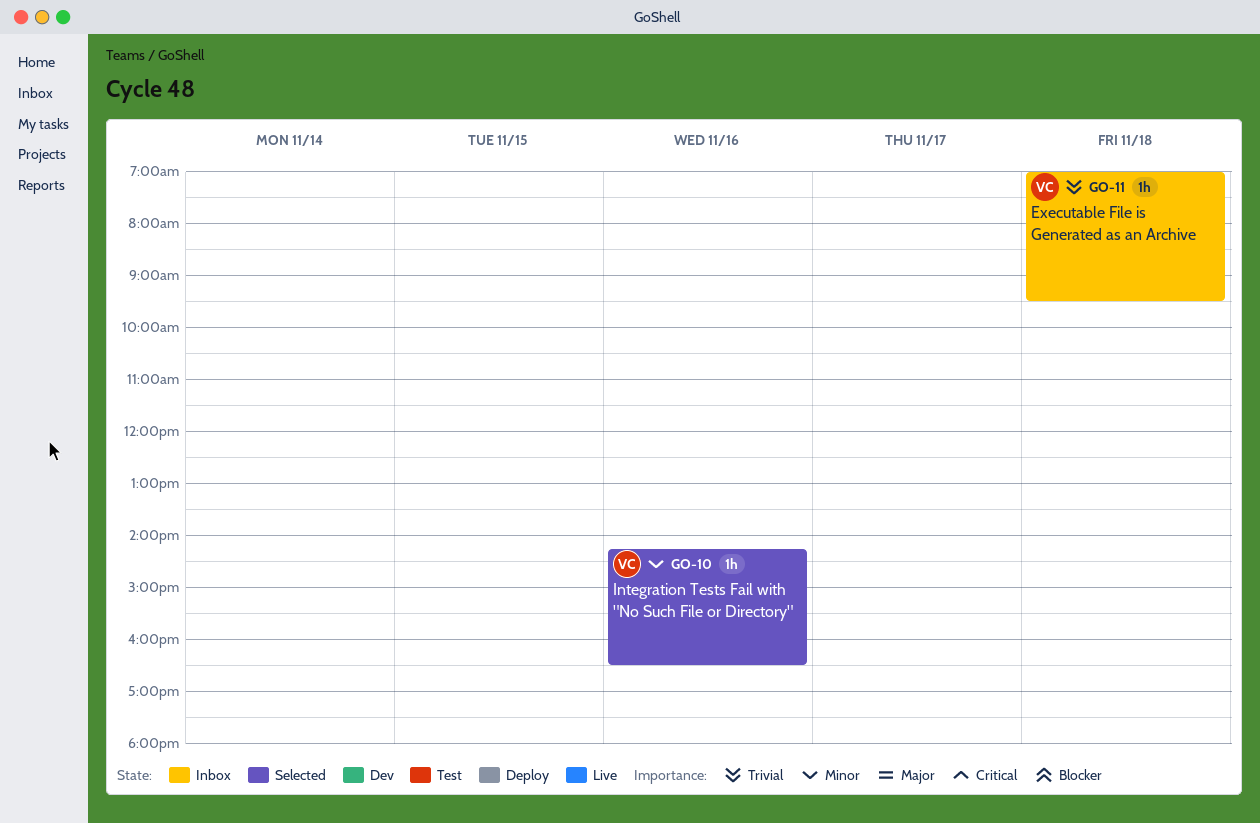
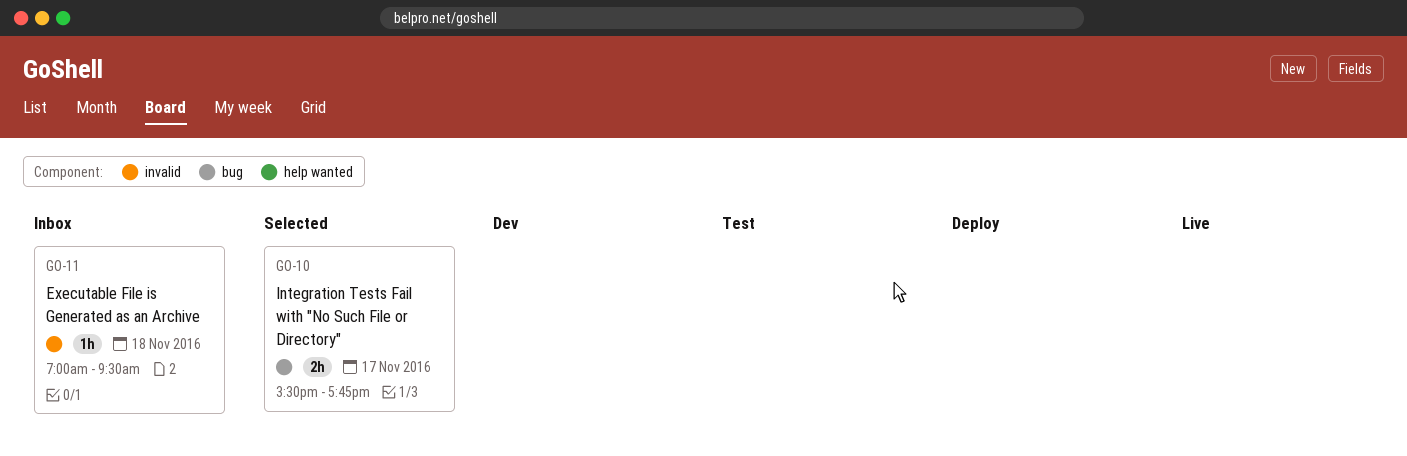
GO-10, estimate: 1h -> 2h
GO-10, day: Nov 16 -> Nov 17
GO-10, begins: 14:15 -> 15:30
GO-10, ends: 16:30 -> 17:45

